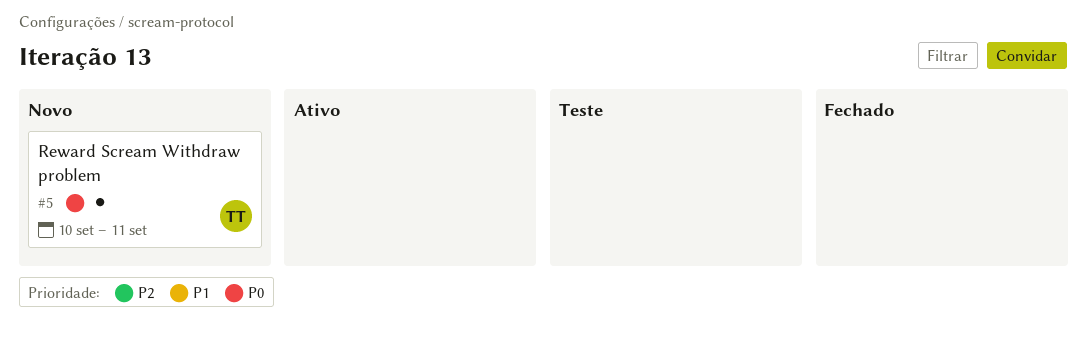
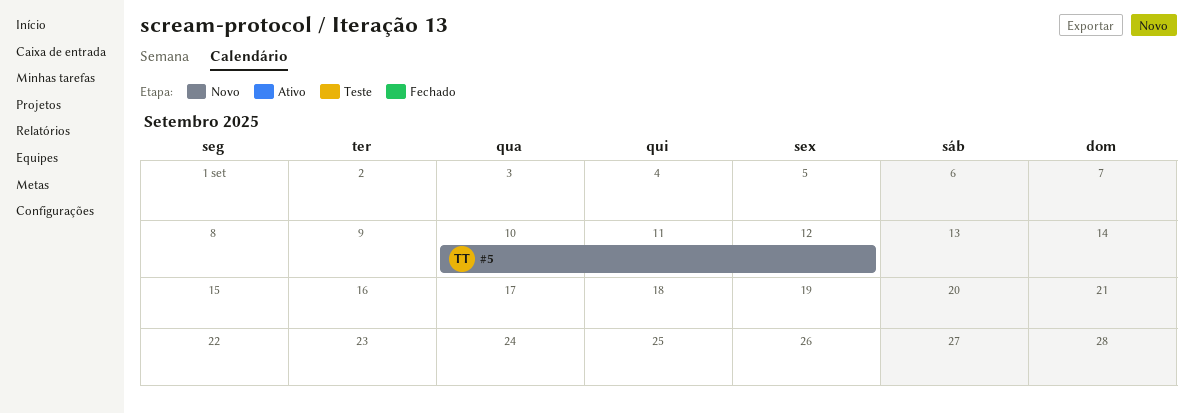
#5, due: Sep 11 -> Sep 12

